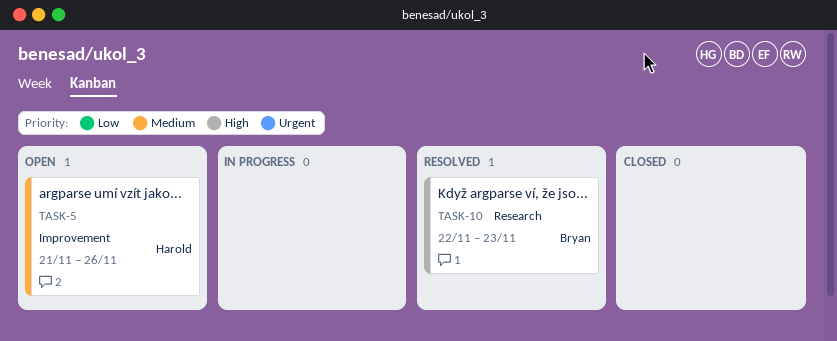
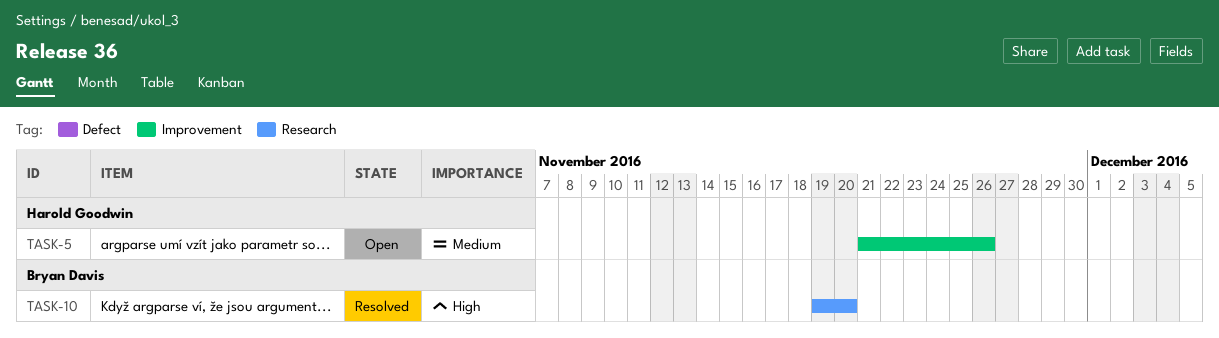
TASK-10, start: Nov 22 -> Nov 19
TASK-10, due: Nov 23 -> Nov 20

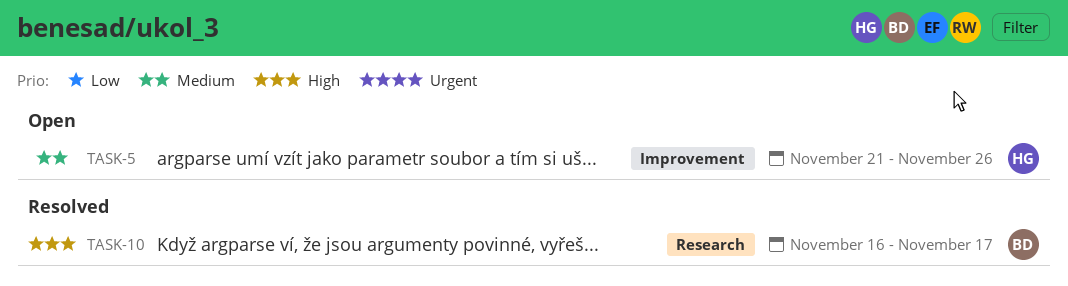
TASK-10, start: Nov 19 -> Nov 16
TASK-10, due: Nov 20 -> Nov 17

